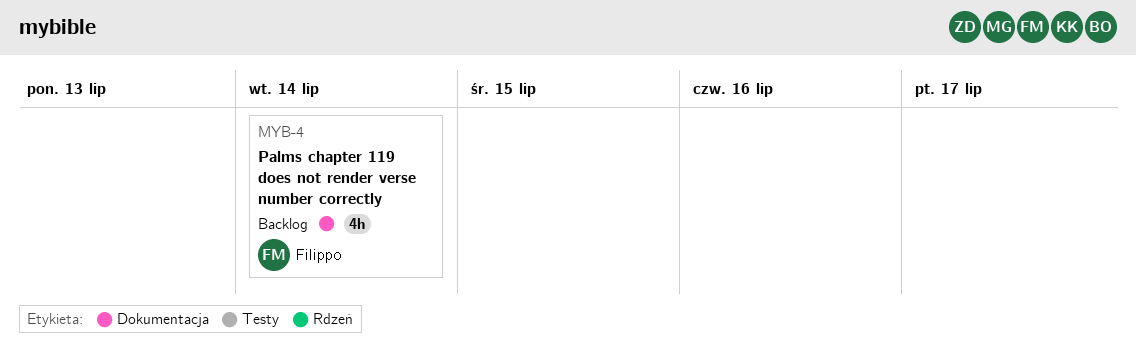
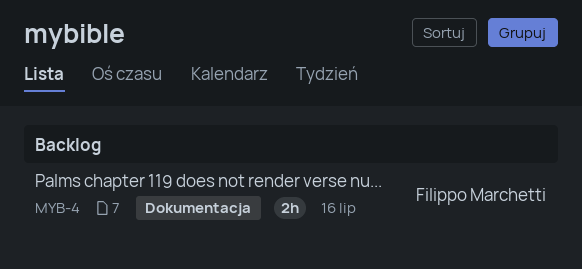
MYB-4, estimate: 4h -> 2h
MYB-4, due: Jul 14 -> Jul 16

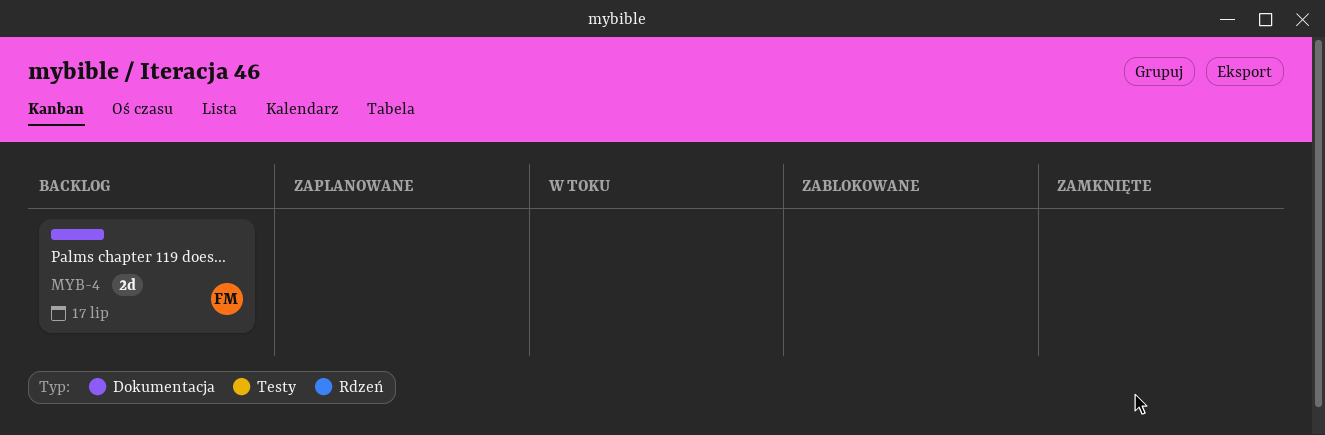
MYB-4, estimate: 2h -> 2d
MYB-4, due: Jul 16 -> Jul 17

